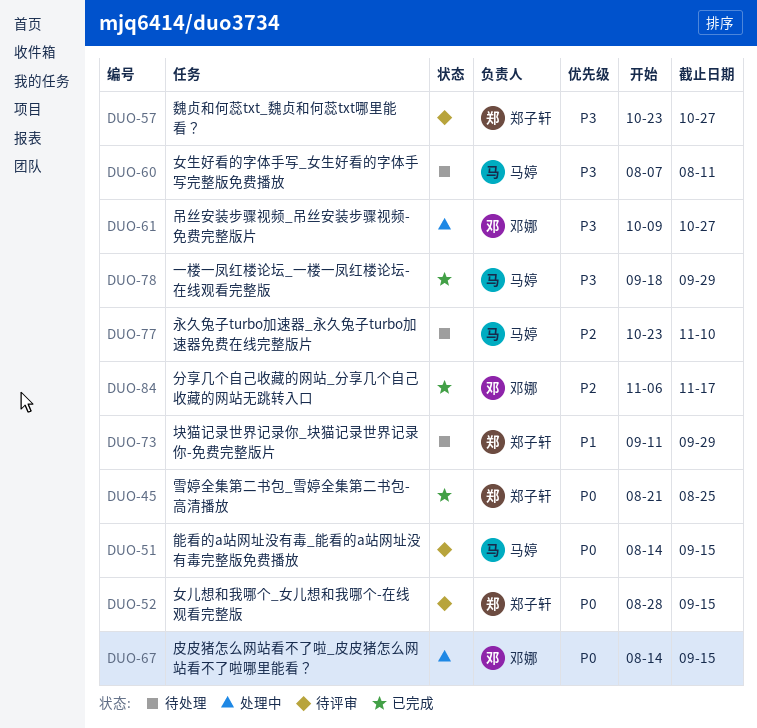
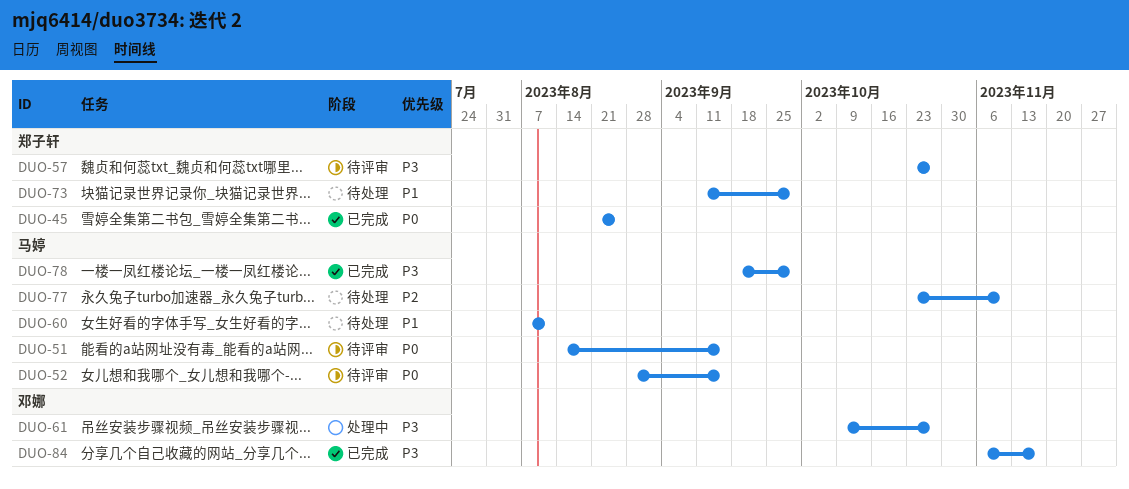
DUO-52, owner: 郑子轩 -> 马婷
DUO-60, priority: P3 -> P1
DUO-67: present -> none
DUO-84, priority: P2 -> P3

